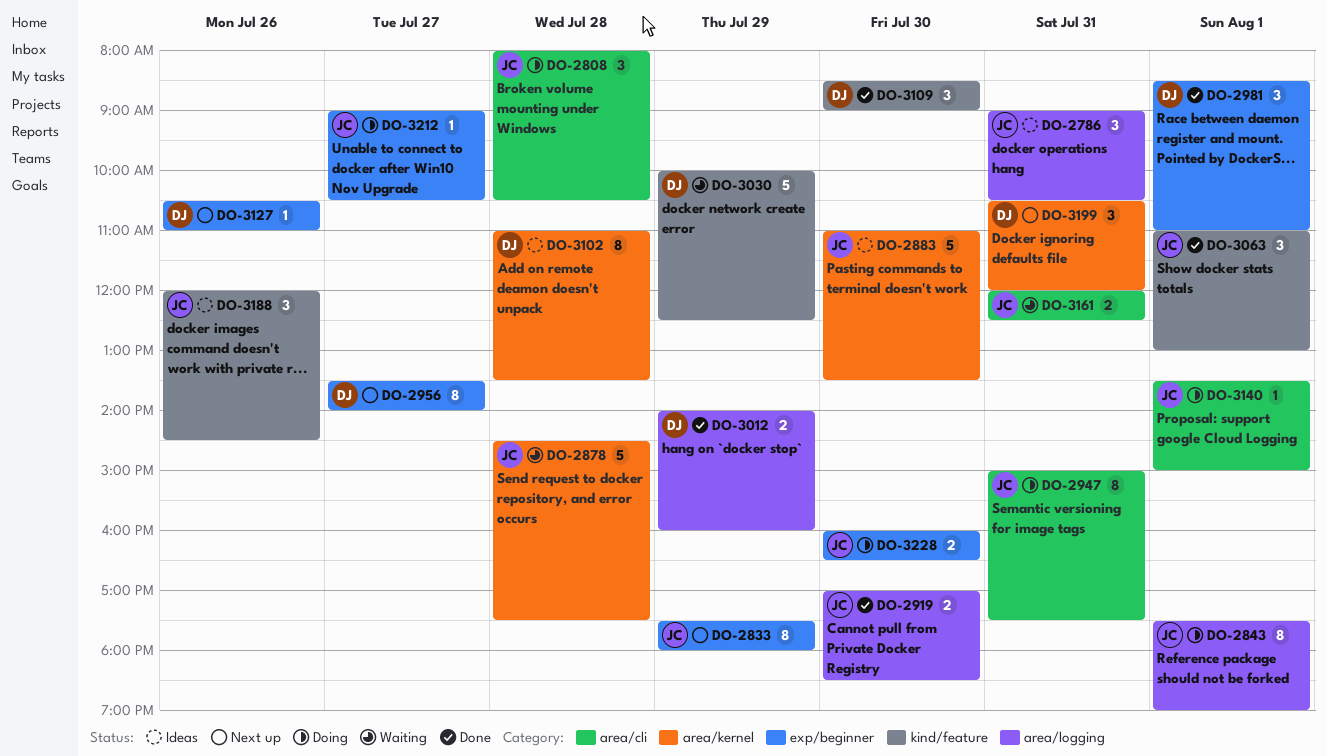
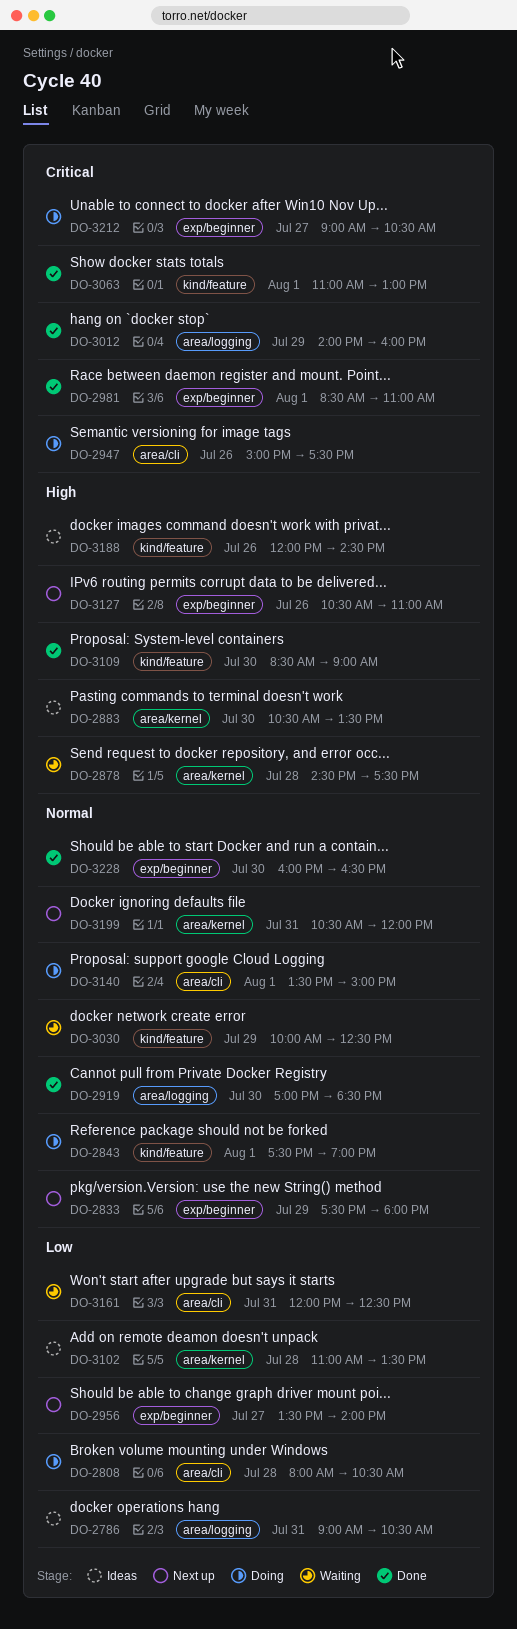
DO-2843, label: area/logging -> kind/feature
DO-2883, begins: 11:00 -> 10:30
DO-2947, day: Jul 31 -> Jul 26
DO-3228, status: Doing -> Done

